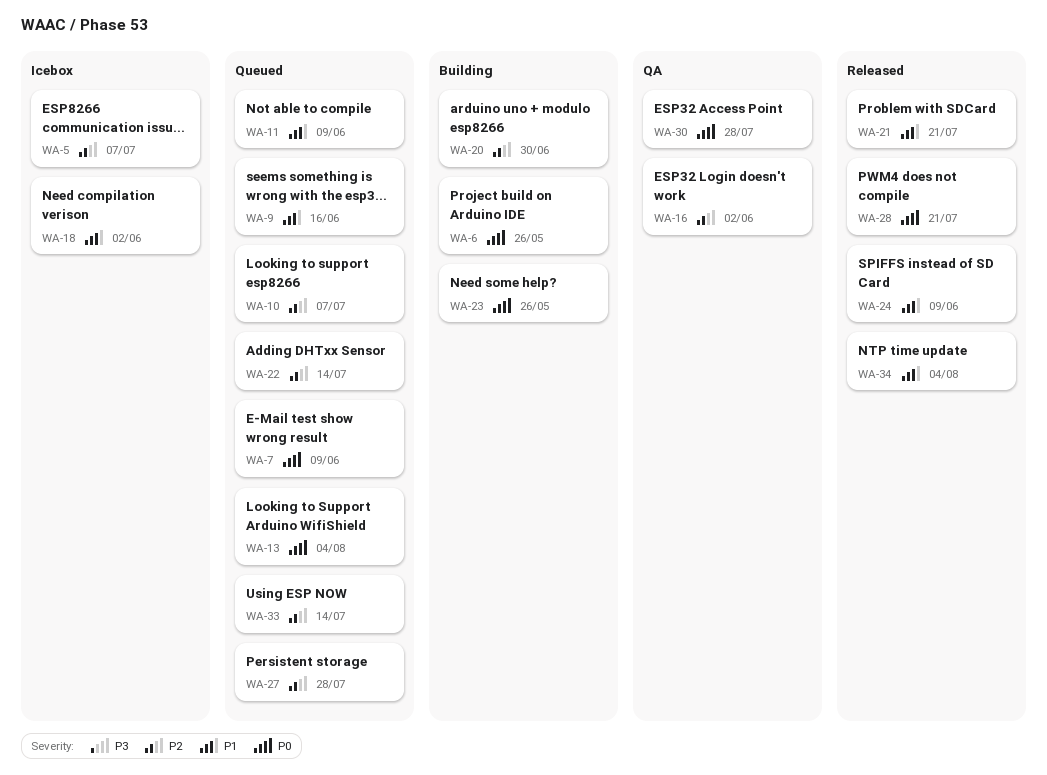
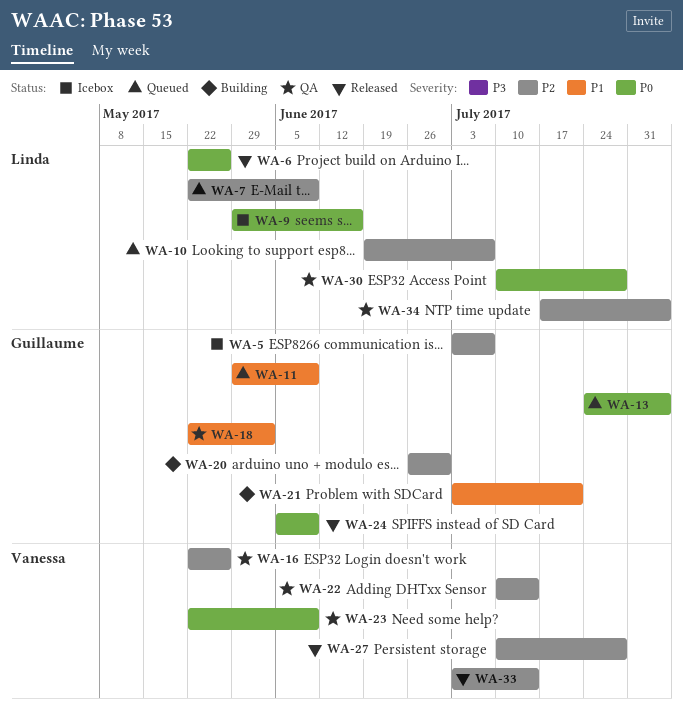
WA-6, status: Building -> Released
WA-7, priority: P0 -> P2
WA-9, status: Queued -> Icebox
WA-9, priority: P1 -> P0
WA-16, due: Jun 2 -> May 26
WA-18, status: Icebox -> QA
WA-21, status: Released -> Building
WA-22, status: Queued -> QA
WA-23, status: Building -> QA
WA-23, due: May 26 -> Jun 9
WA-24, priority: P1 -> P0
WA-27, status: Queued -> Released
WA-28: present -> none
WA-33, status: Queued -> Released
WA-34, status: Released -> QA
WA-34, priority: P1 -> P2

